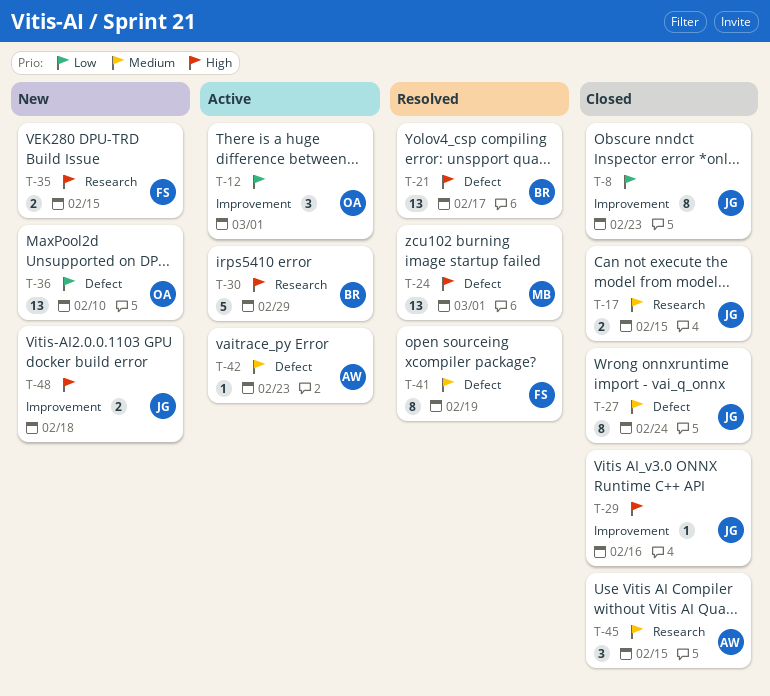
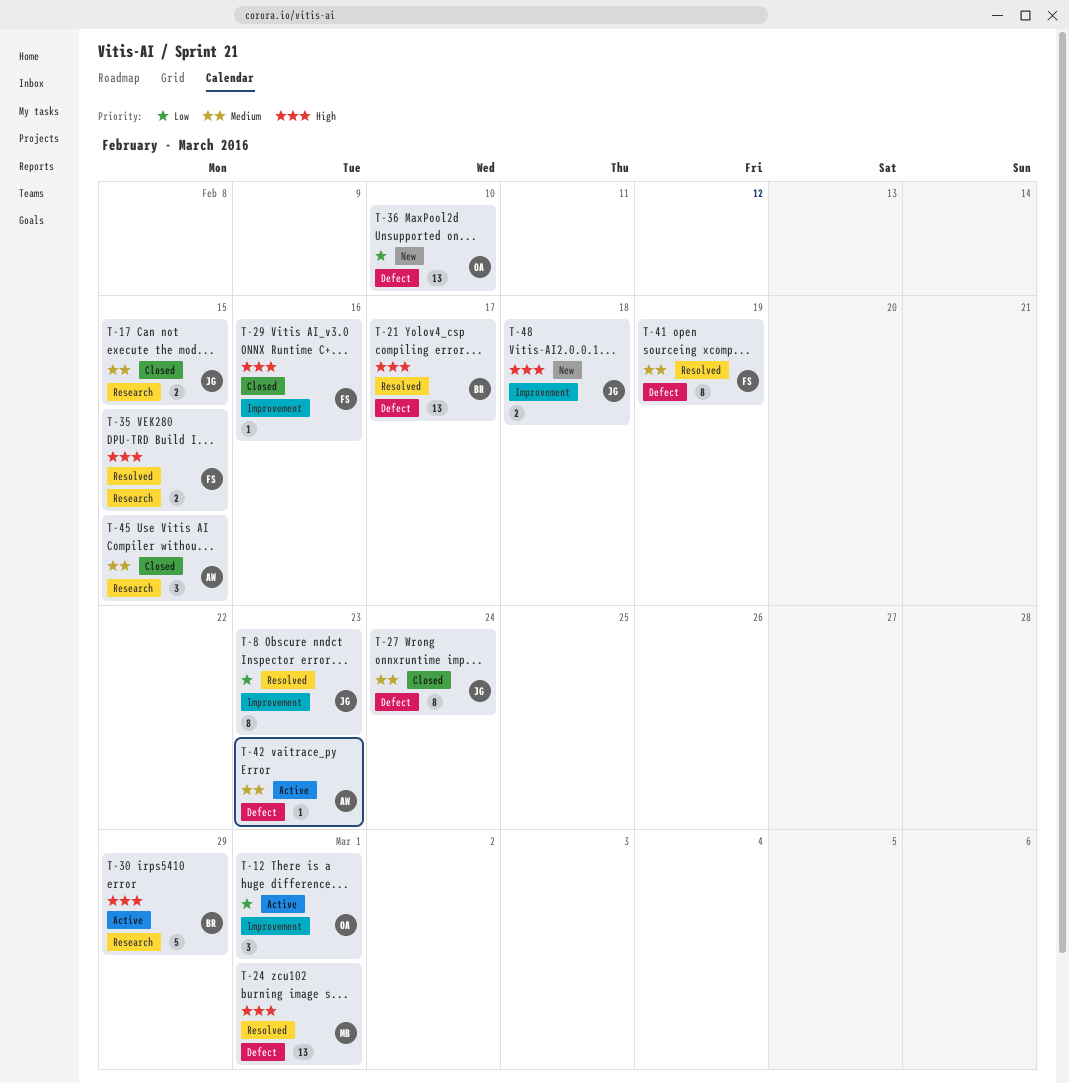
T-8, status: Closed -> Resolved
T-29, owner: JG -> FS
T-35, status: New -> Resolved

